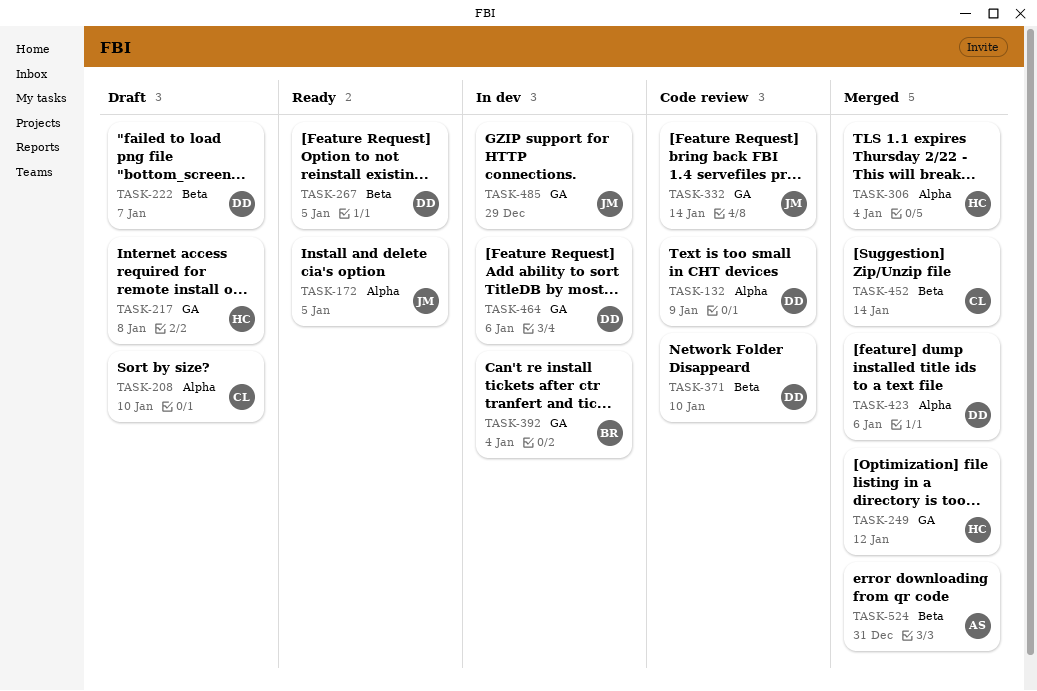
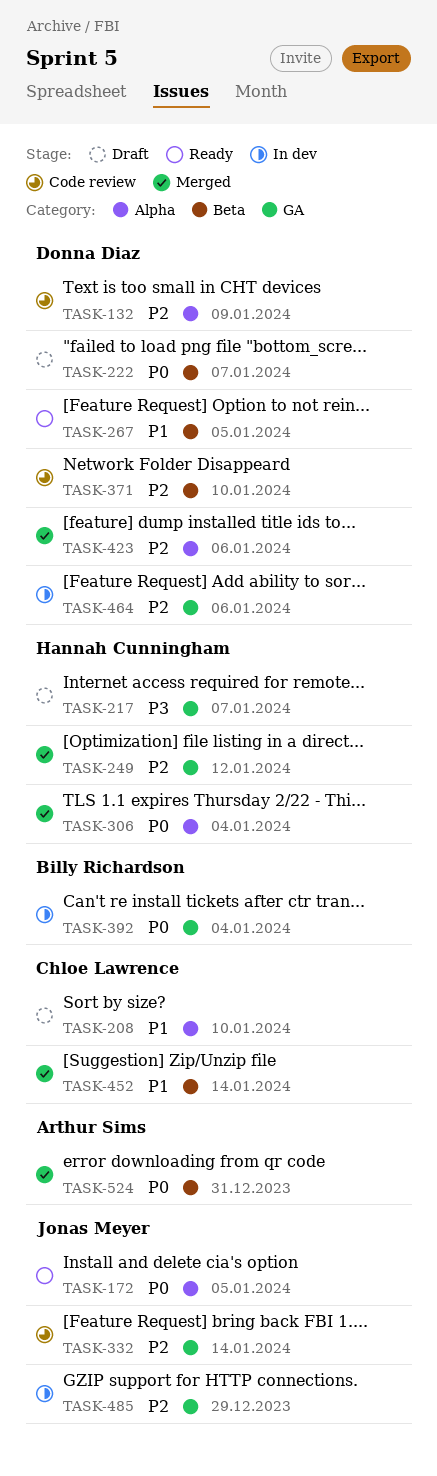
TASK-217, due: Jan 8 -> Jan 7

